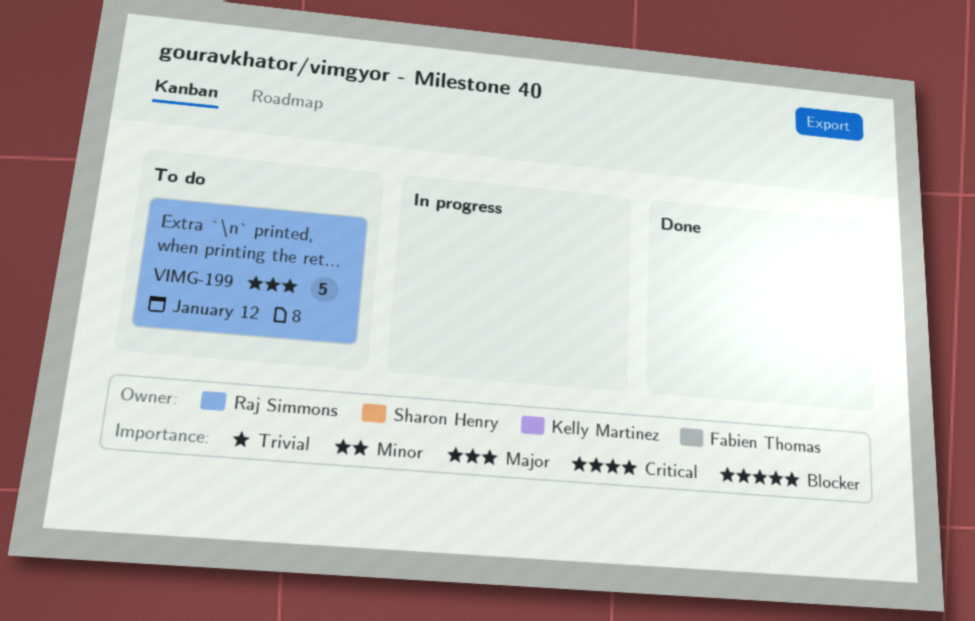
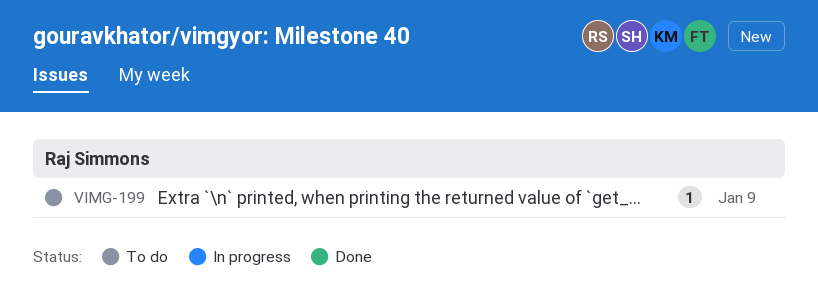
VIMG-199, estimate: 5 -> 1
VIMG-199, due: Jan 12 -> Jan 9

